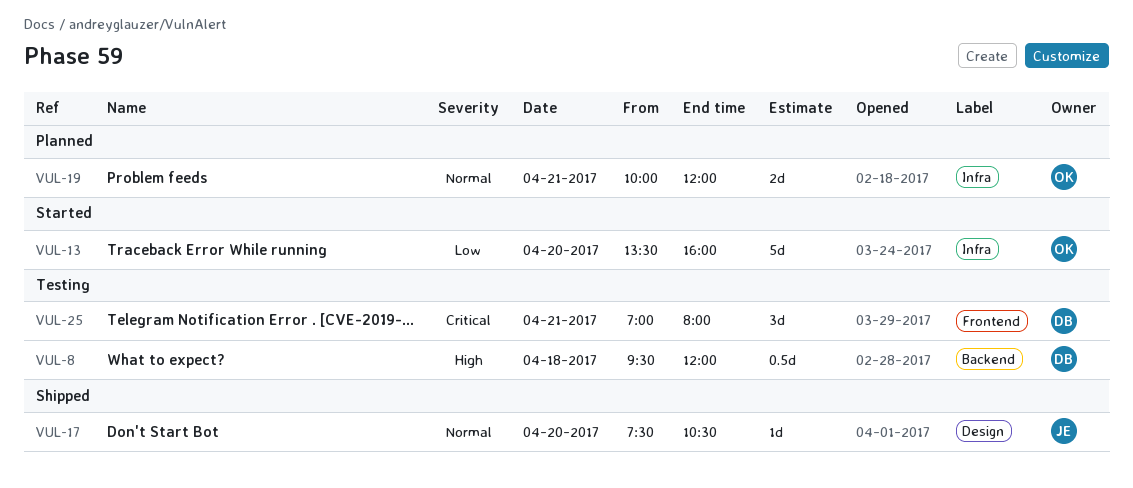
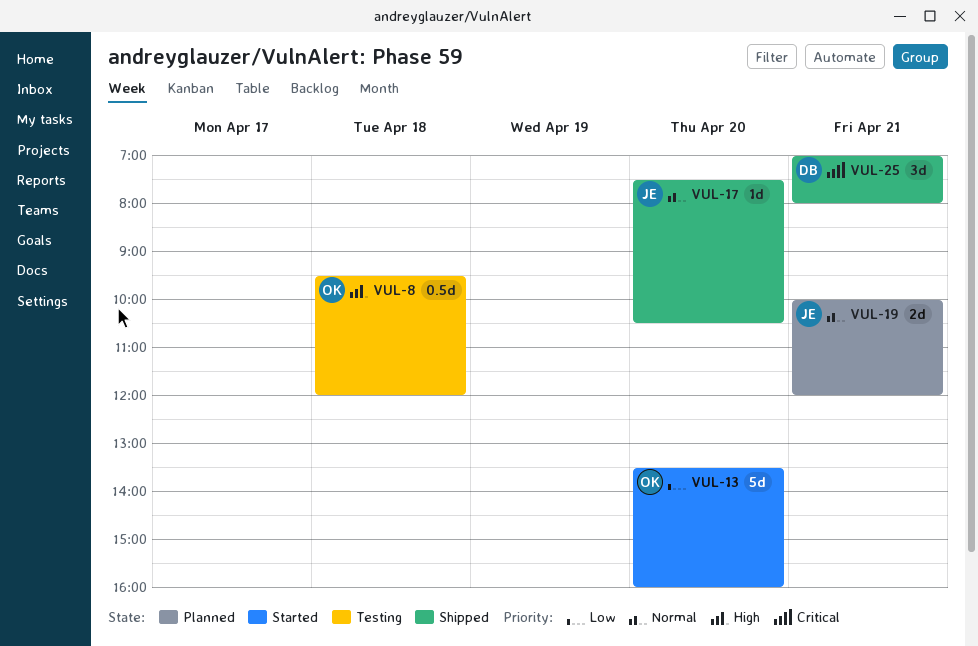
VUL-8, owner: DB -> OK
VUL-19, owner: OK -> JE
VUL-25, status: Testing -> Shipped

